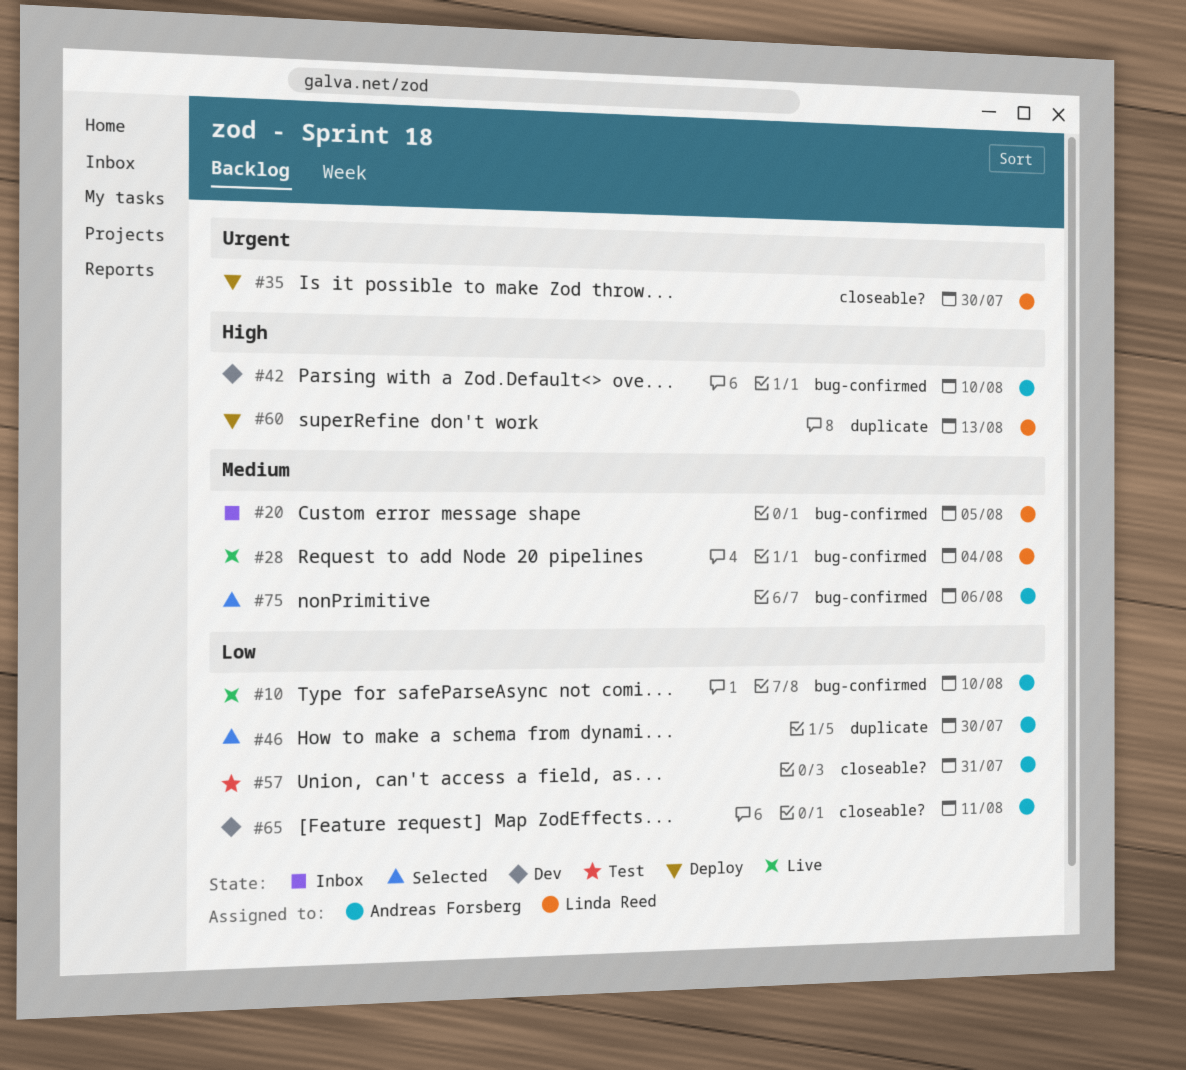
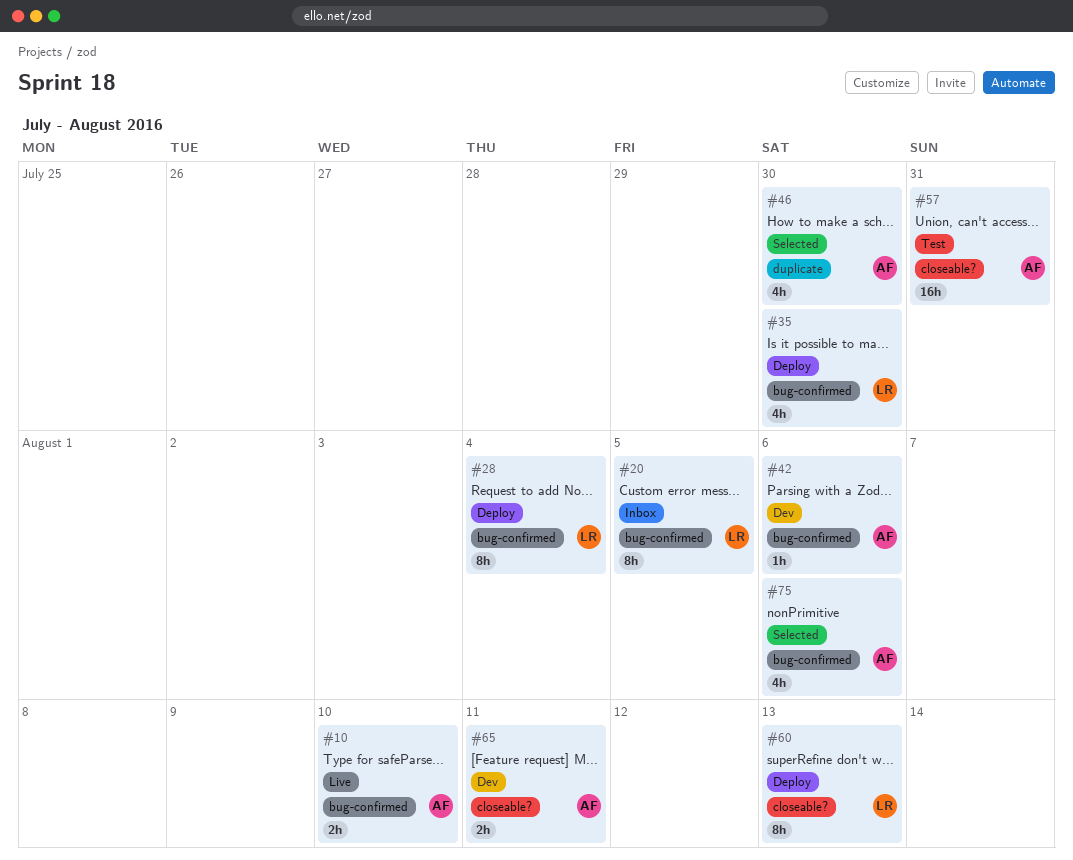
#28, status: Live -> Deploy
#35, label: closeable? -> bug-confirmed
#42, due: Aug 10 -> Aug 6
#60, label: duplicate -> closeable?

